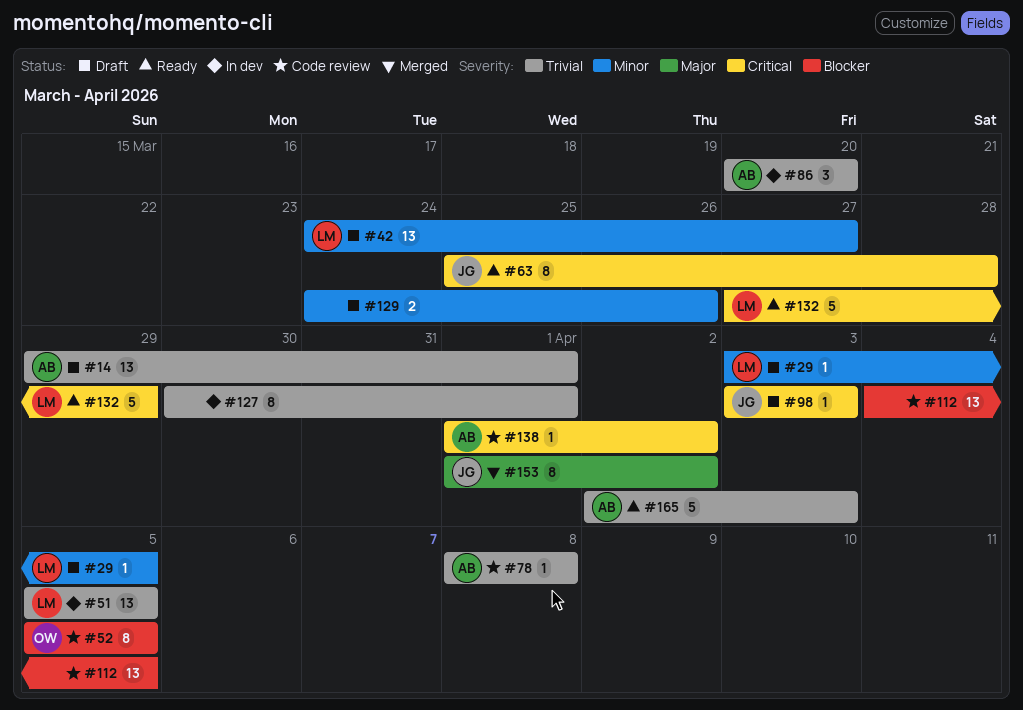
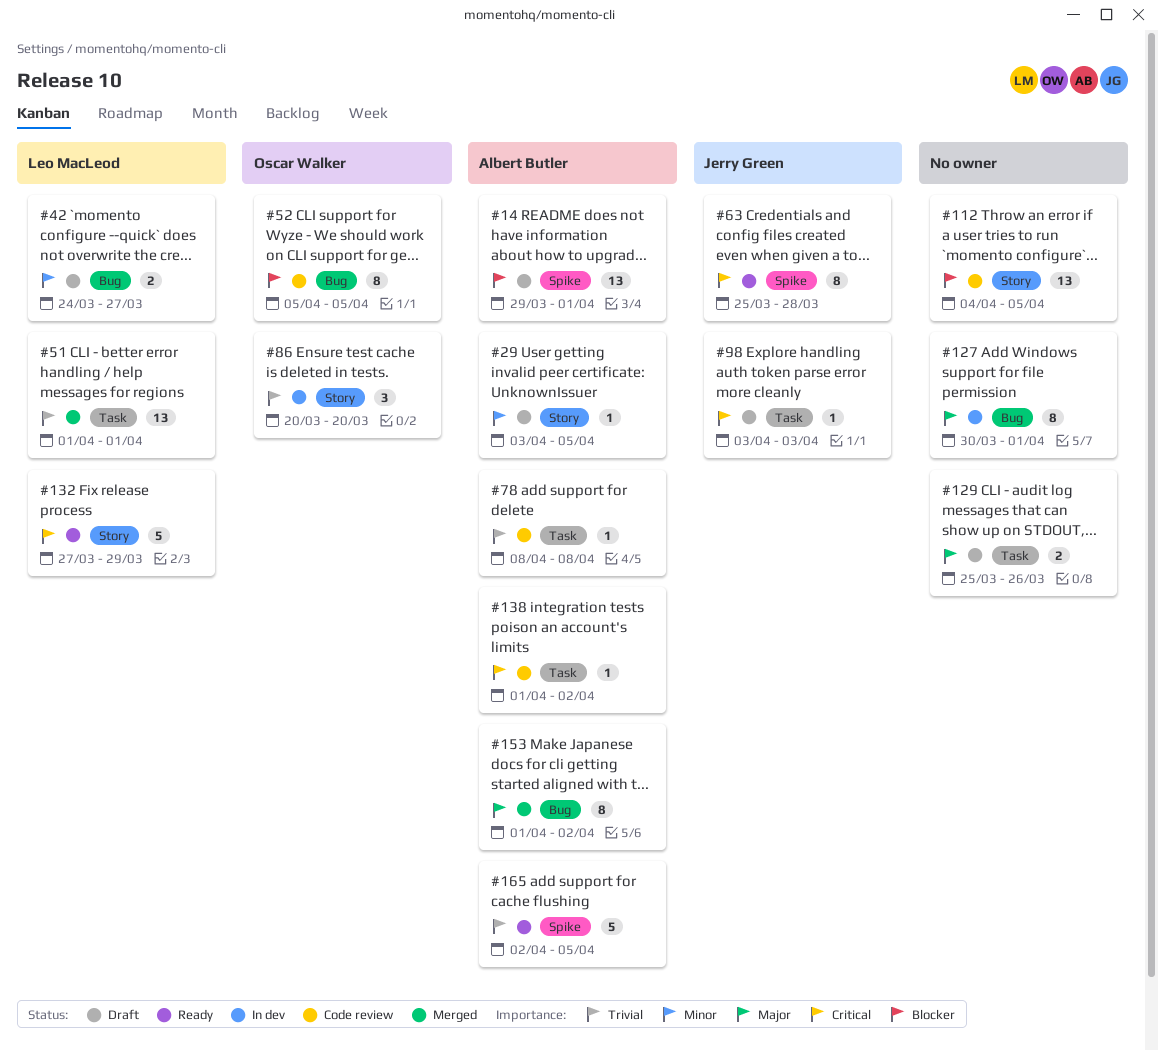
#14, priority: Trivial -> Blocker
#29, owner: Leo MacLeod -> Albert Butler
#42, estimate: 13 -> 2
#51, status: In dev -> Merged
#51, start: Apr 5 -> Apr 1
#51, due: Apr 5 -> Apr 1
#86, owner: Albert Butler -> Oscar Walker
#127, priority: Trivial -> Major
#129, priority: Minor -> Major
#129, start: Mar 24 -> Mar 25
#153, owner: Jerry Green -> Albert Butler
#165, due: Apr 3 -> Apr 5

